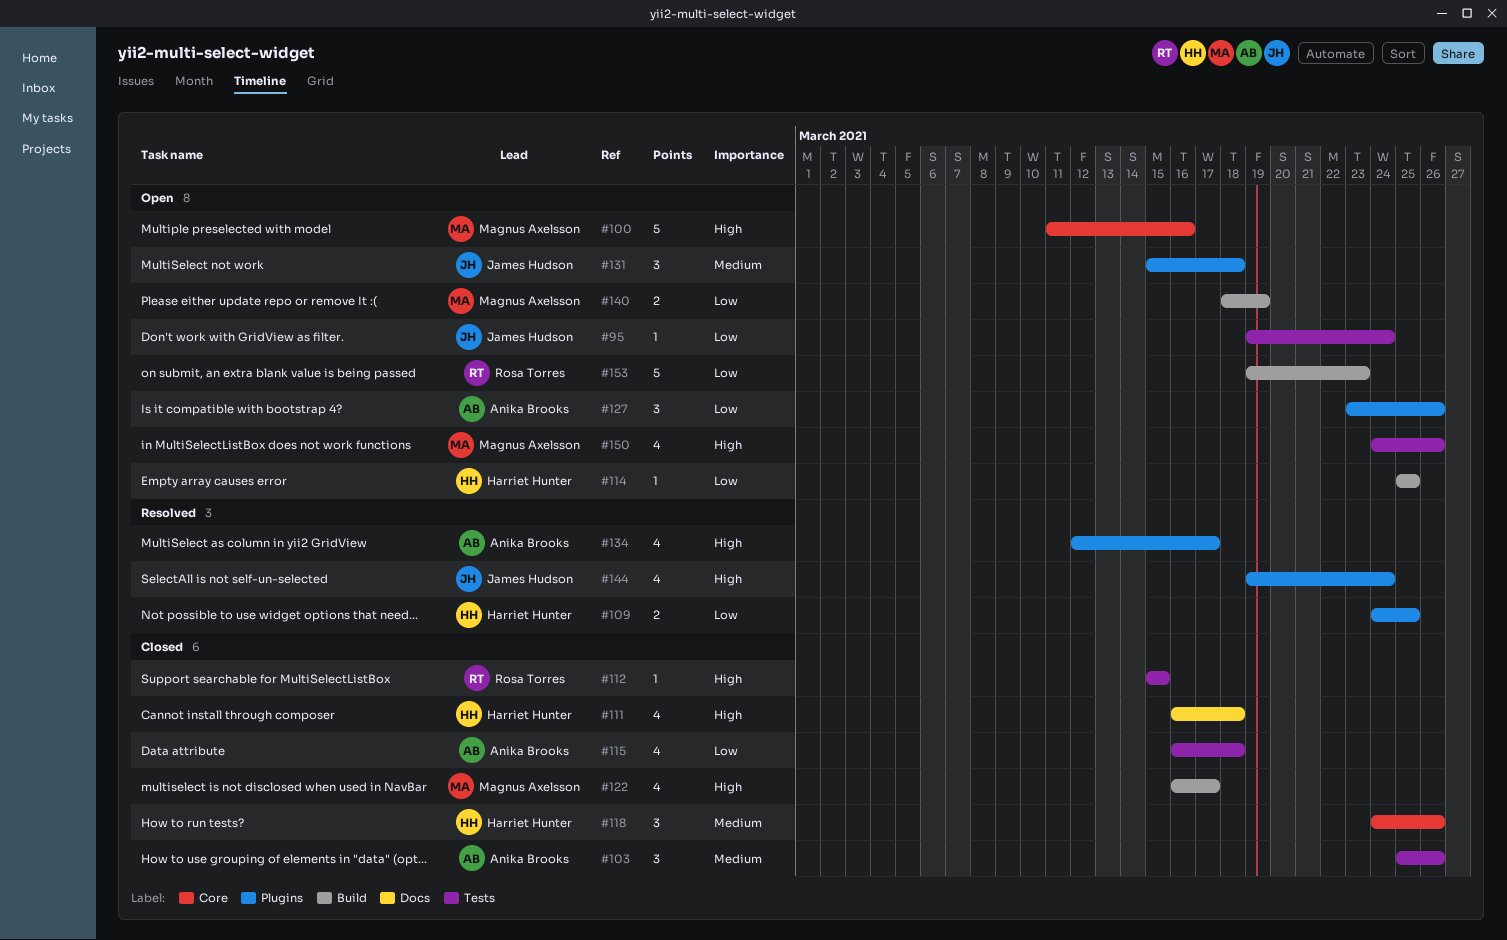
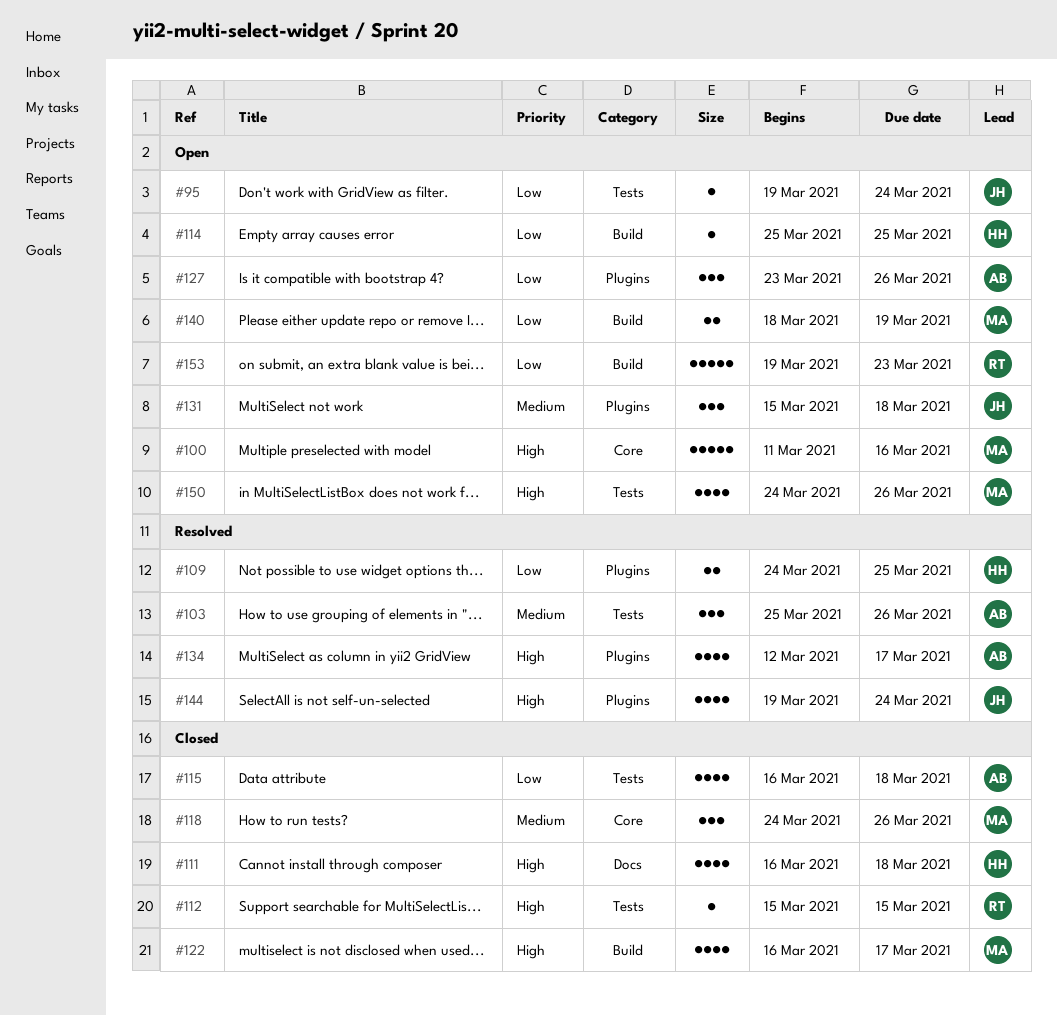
#103, status: Closed -> Resolved
#118, owner: Harriet Hunter -> Magnus Axelsson

